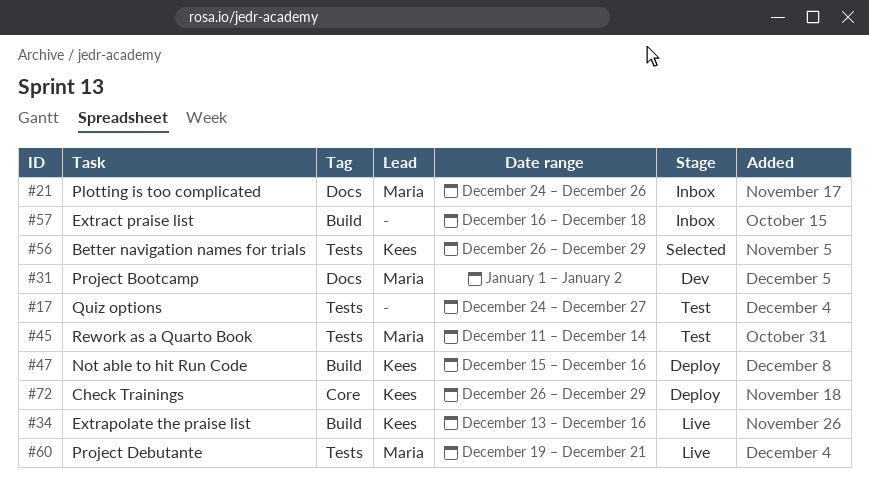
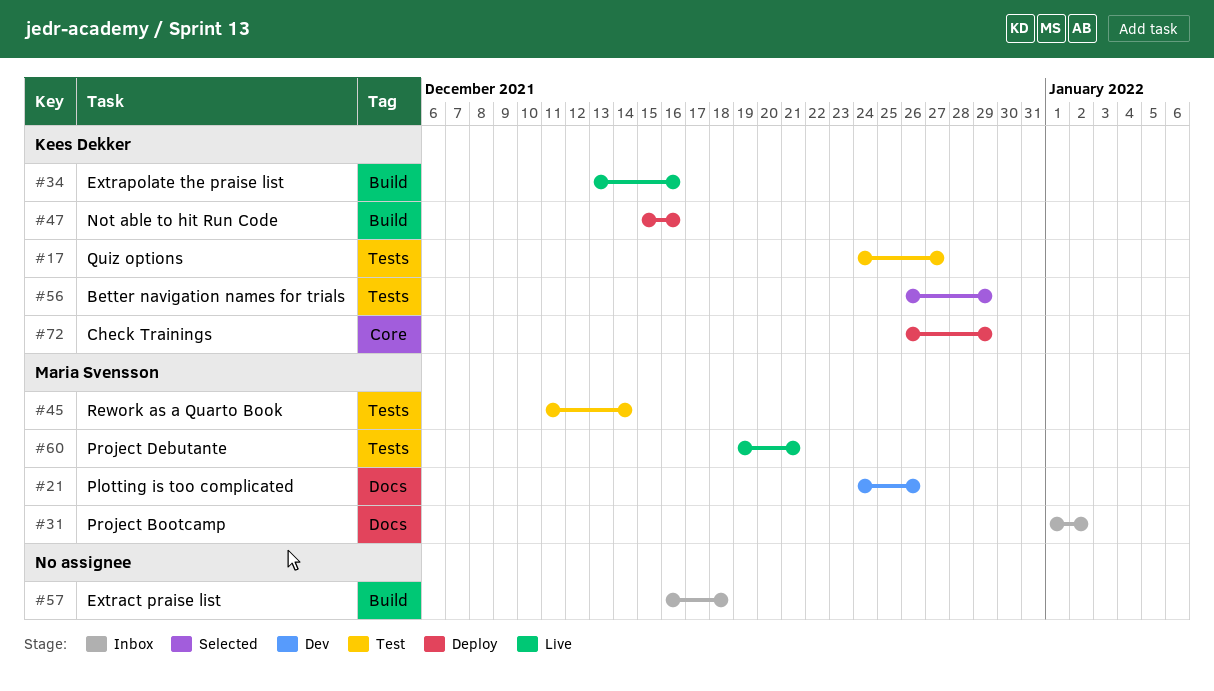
#17, owner: none -> Kees Dekker
#21, status: Inbox -> Dev
#31, status: Dev -> Inbox

